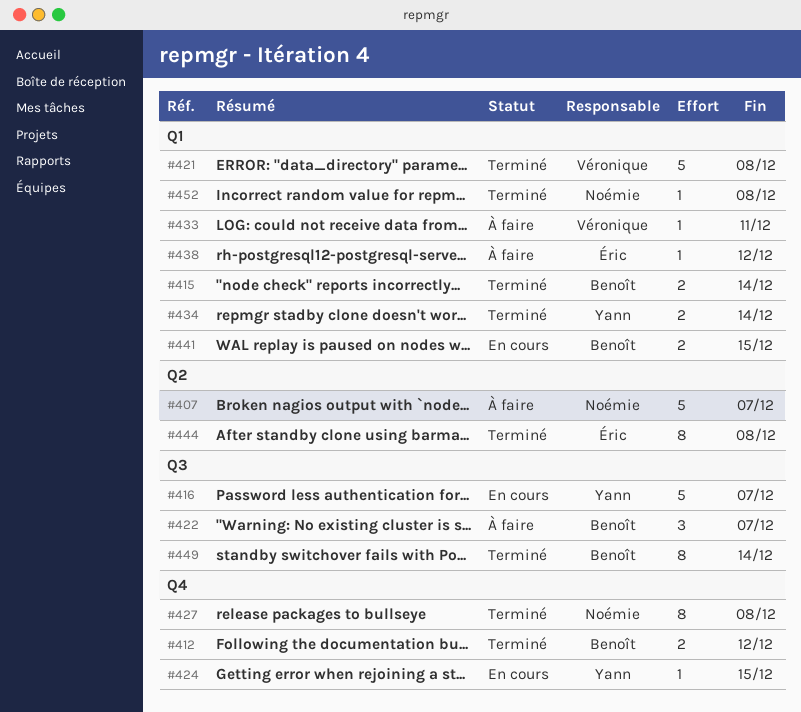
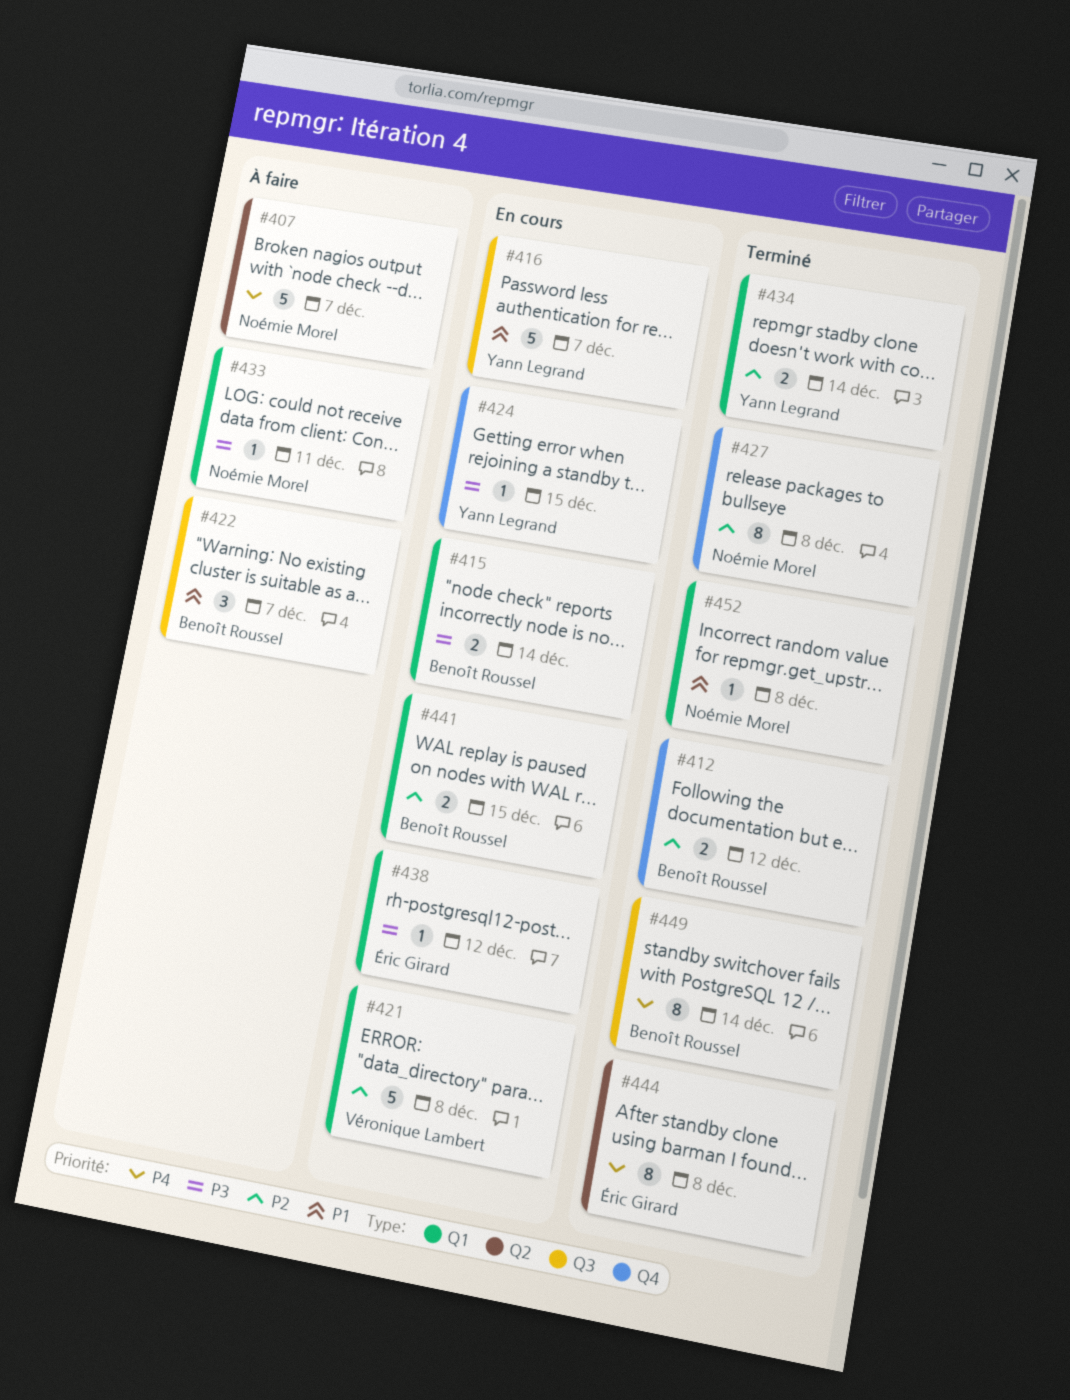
#415, status: Terminé -> En cours
#421, status: Terminé -> En cours
#433, owner: Véronique Lambert -> Noémie Morel
#438, status: À faire -> En cours

